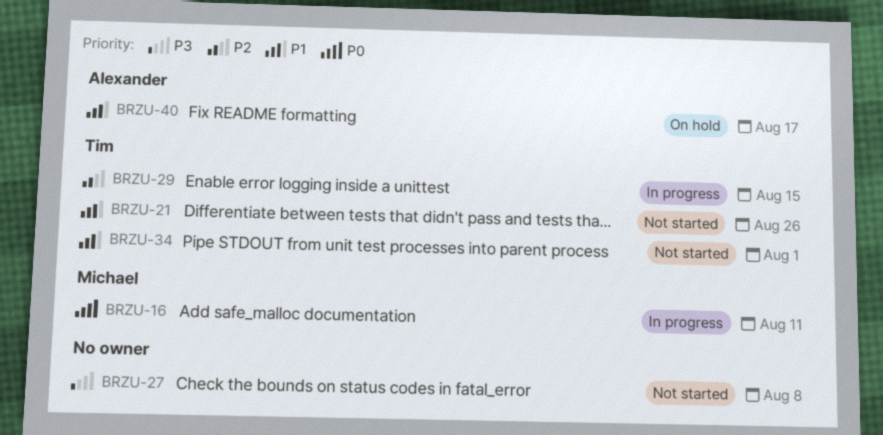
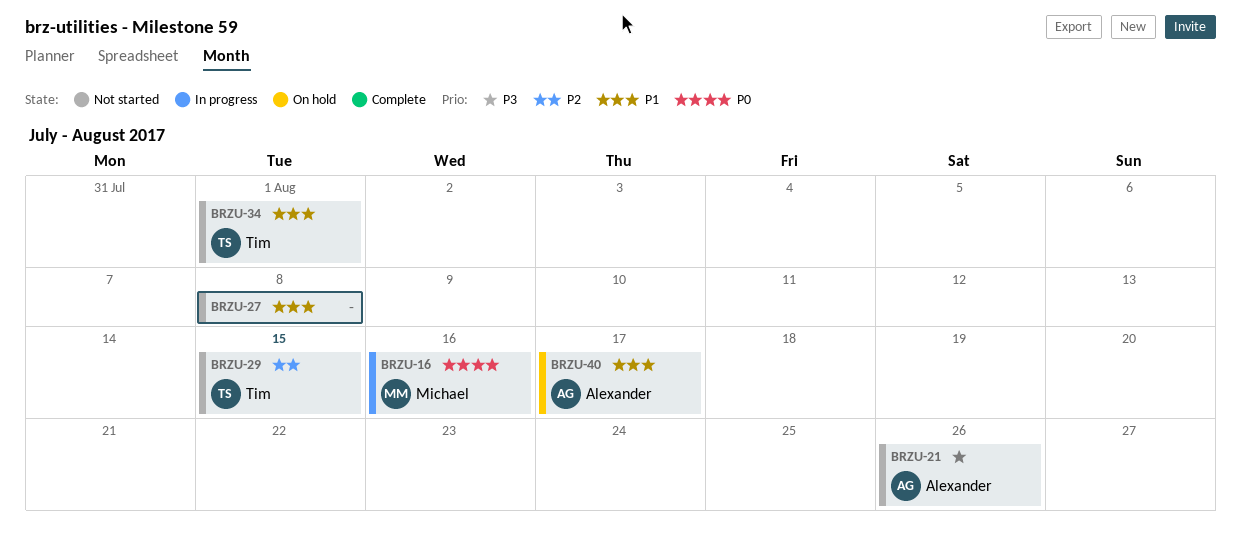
BRZU-16, due: Aug 11 -> Aug 16
BRZU-21, owner: Tim -> Alexander
BRZU-21, priority: P1 -> P3
BRZU-27, priority: P3 -> P1
BRZU-29, status: In progress -> Not started

